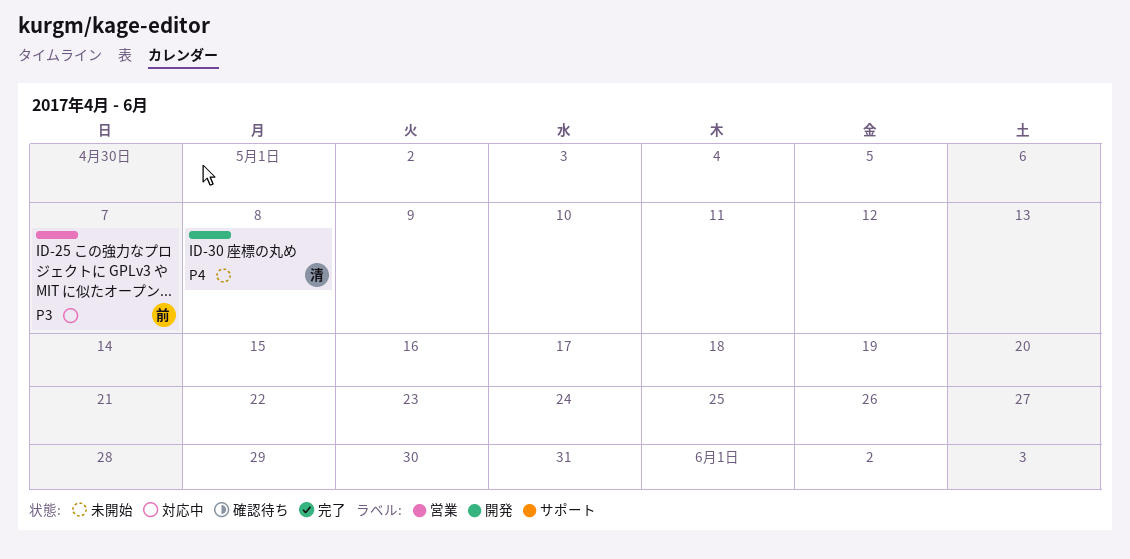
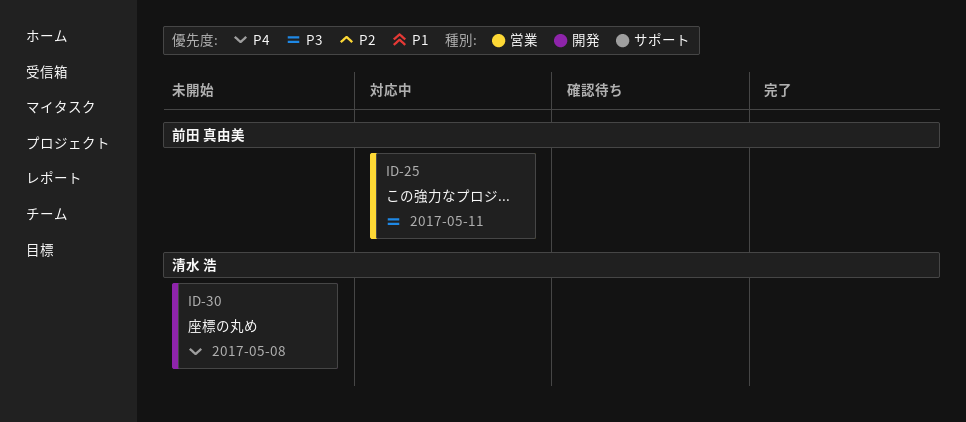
ID-25, due: May 7 -> May 11

